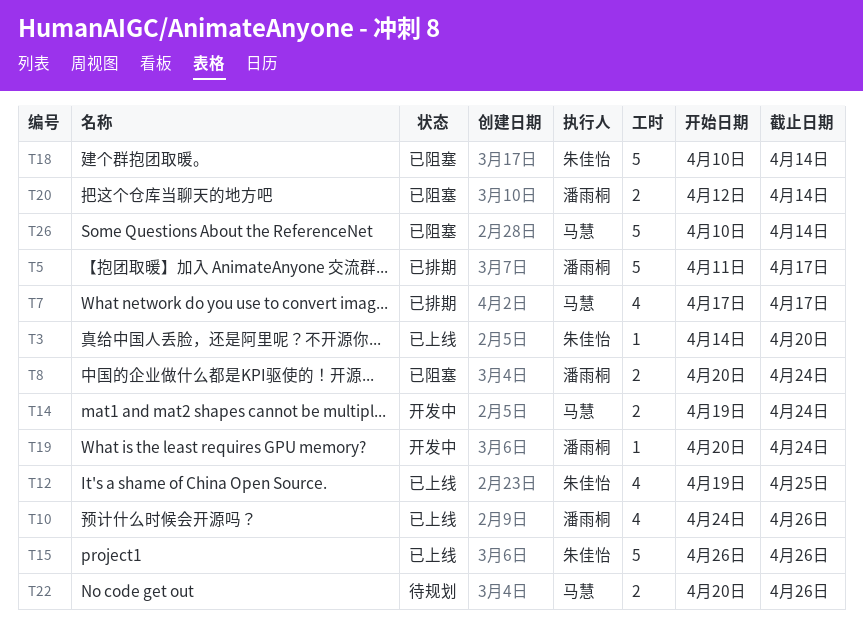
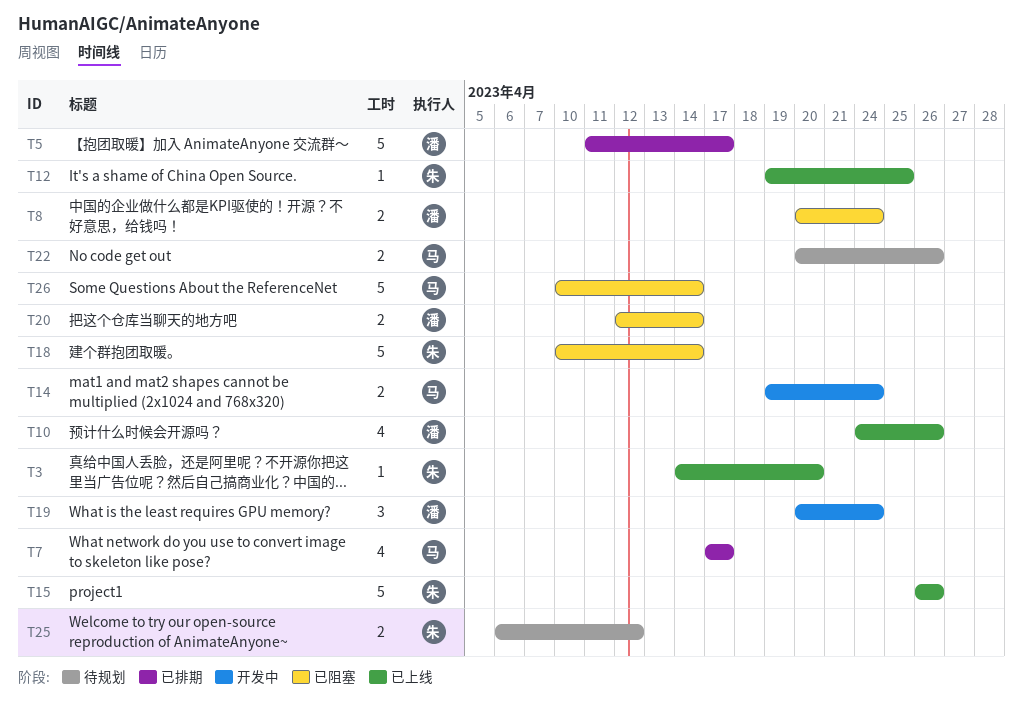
T12, estimate: 4 -> 1
T19, estimate: 1 -> 3
T25: none -> present

